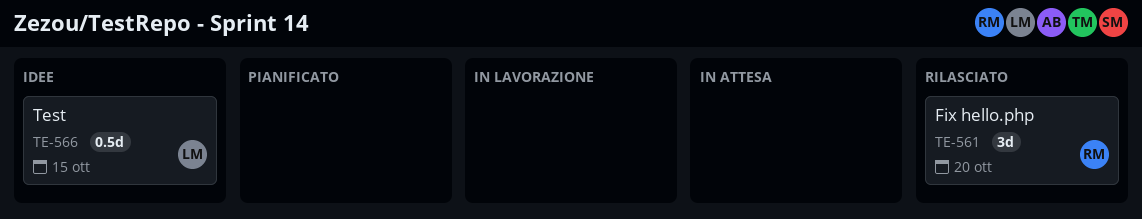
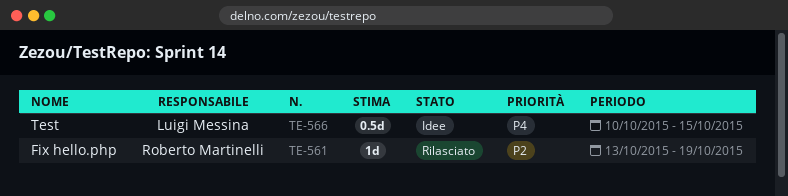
TE-561, estimate: 3d -> 1d
TE-561, due: Oct 20 -> Oct 19

